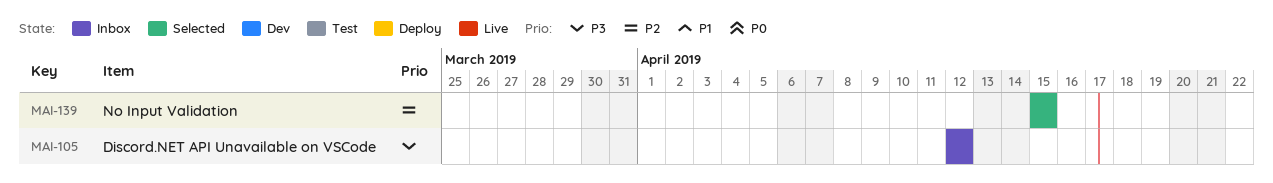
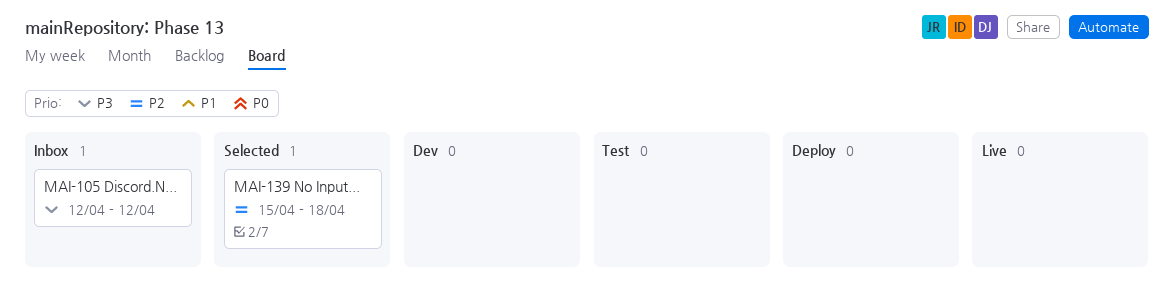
MAI-139, due: Apr 15 -> Apr 18

